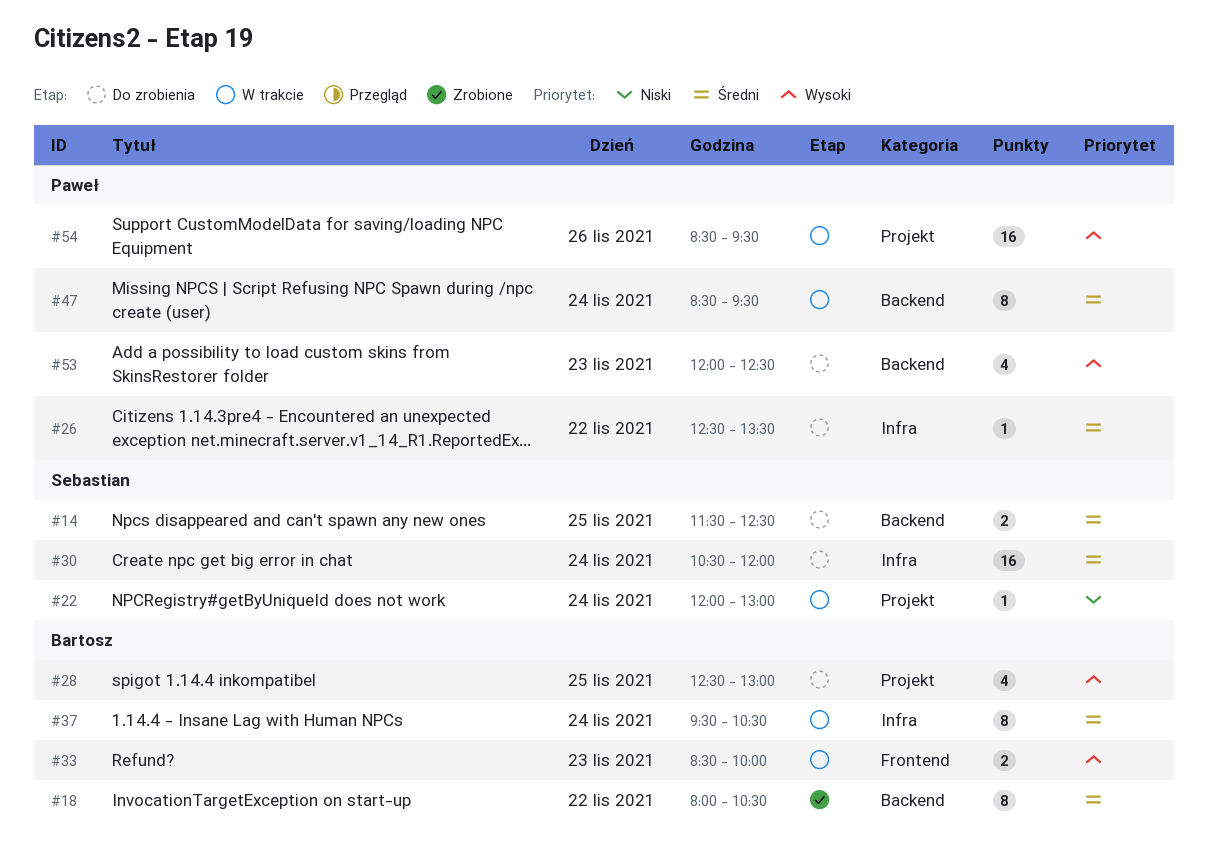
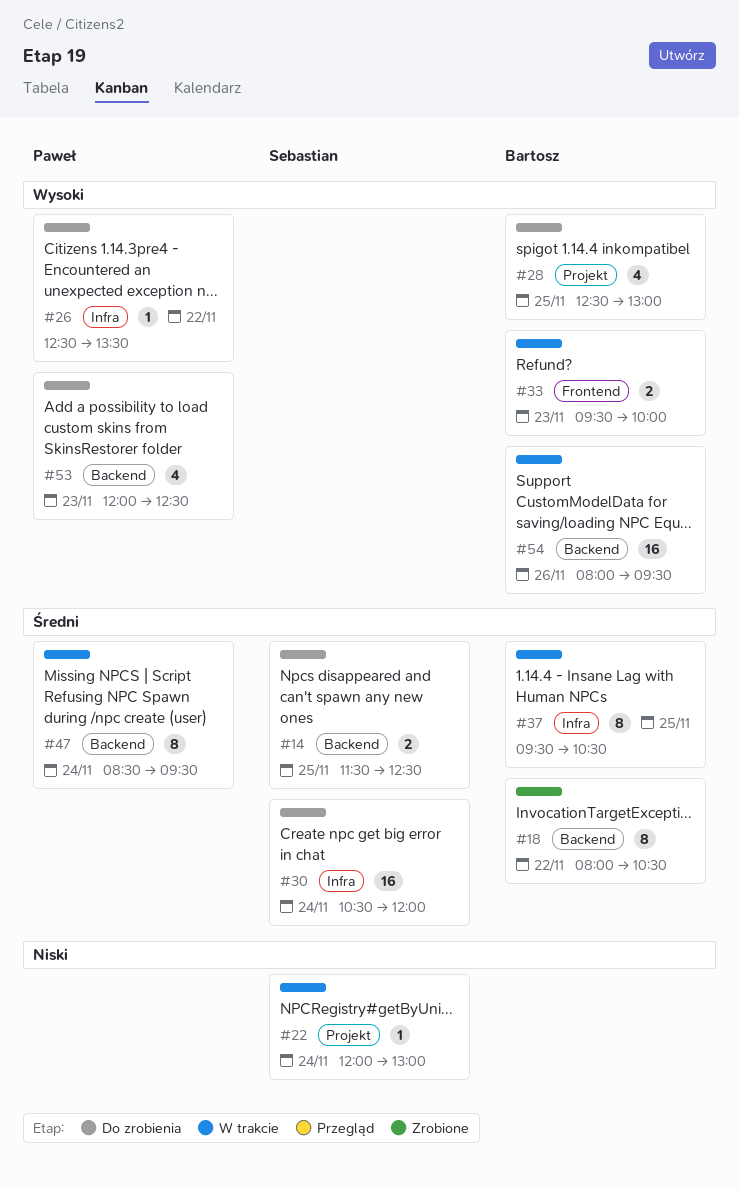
#26, priority: Średni -> Wysoki
#33, begins: 08:30 -> 09:30
#37, day: Nov 24 -> Nov 25
#54, owner: Paweł -> Bartosz
#54, label: Projekt -> Backend
#54, begins: 08:30 -> 08:00

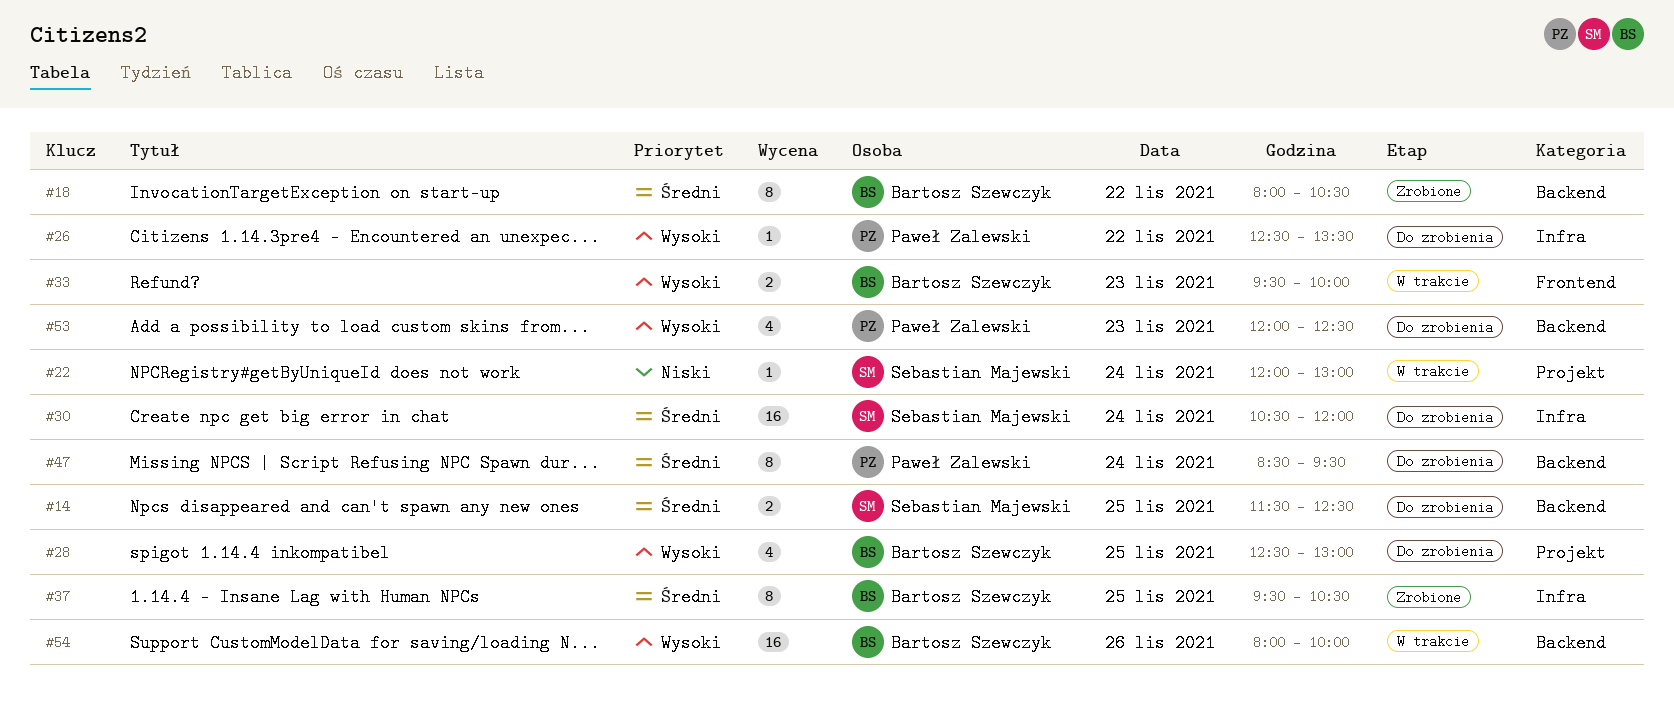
#37, status: W trakcie -> Zrobione
#47, status: W trakcie -> Do zrobienia
#54, ends: 09:30 -> 10:00

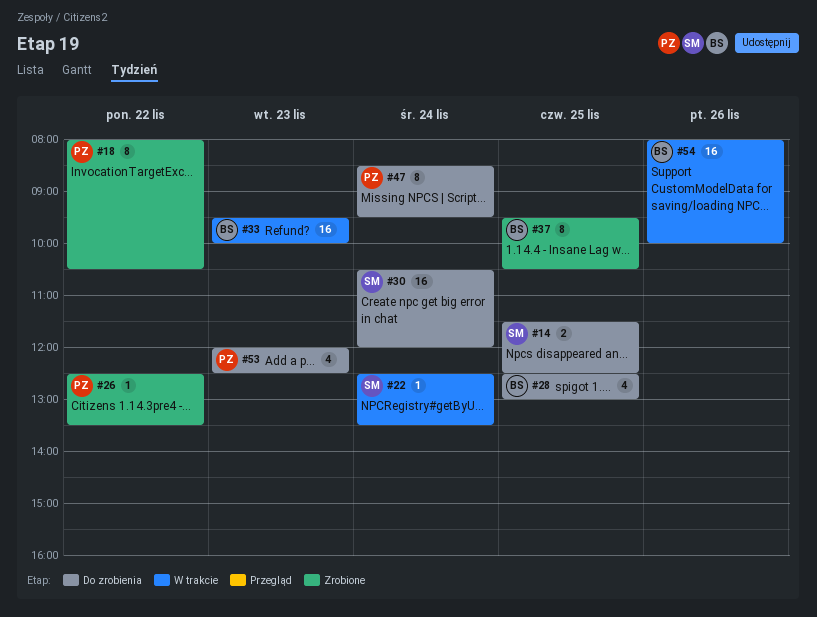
#18, owner: Bartosz Szewczyk -> Paweł Zalewski
#22, begins: 12:00 -> 12:30
#22, ends: 13:00 -> 13:30
#26, status: Do zrobienia -> Zrobione
#33, estimate: 2 -> 16

